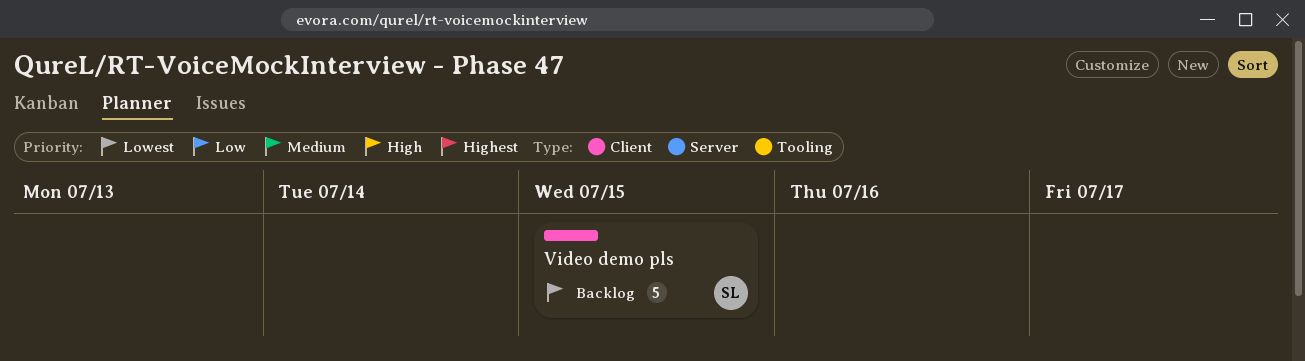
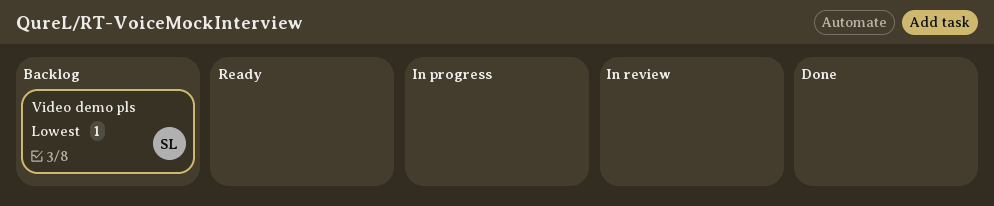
Video demo pls, estimate: 5 -> 1

